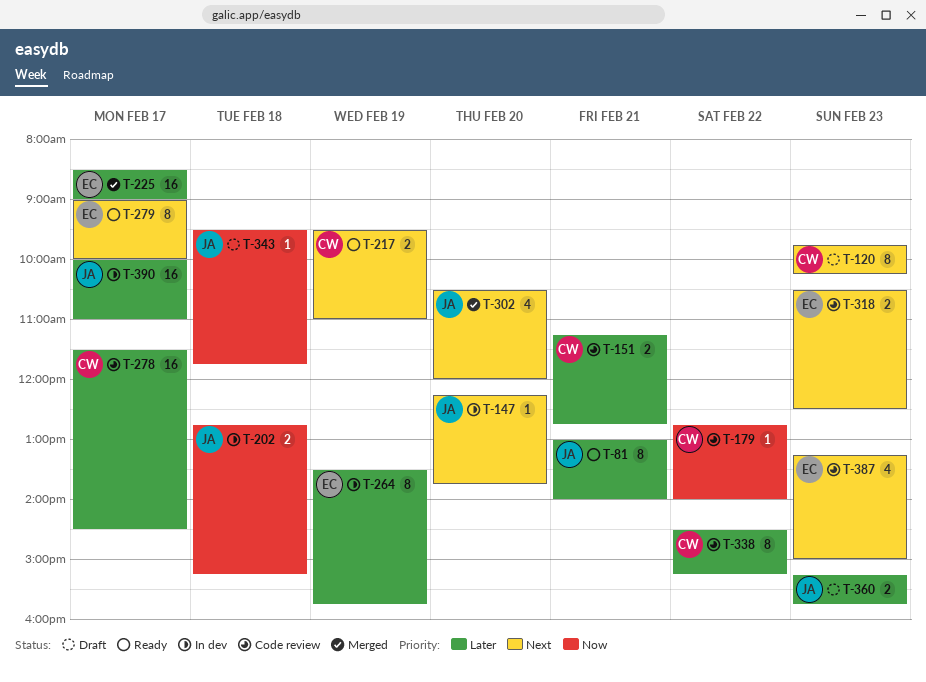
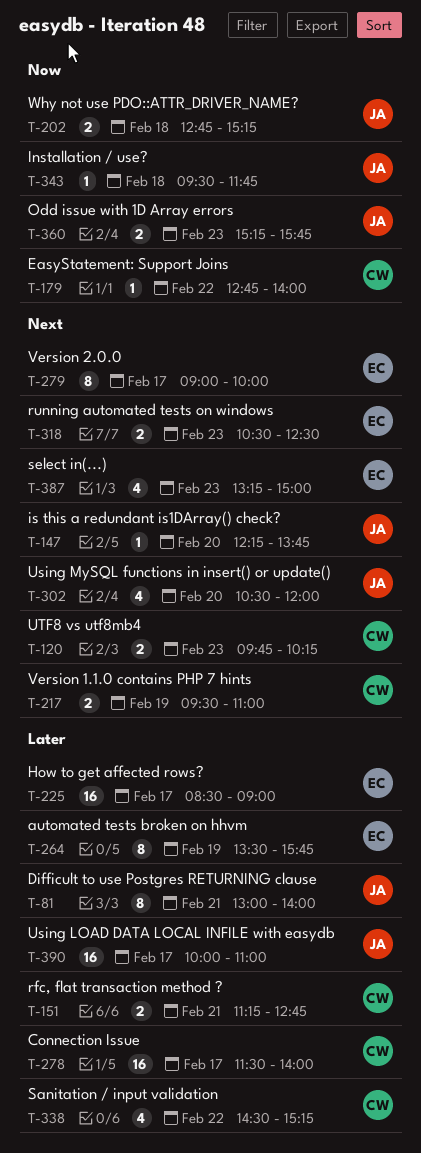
T-120, estimate: 8 -> 2
T-278, ends: 14:30 -> 14:00
T-338, estimate: 8 -> 4
T-360, priority: Later -> Now

